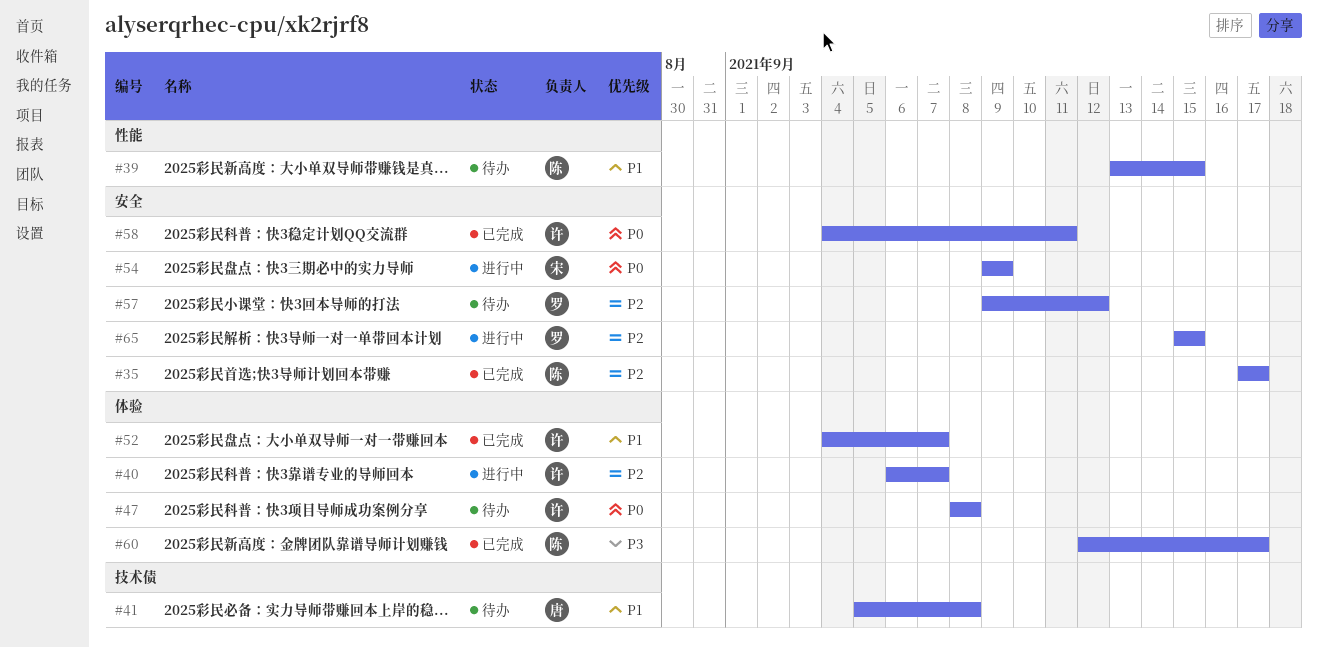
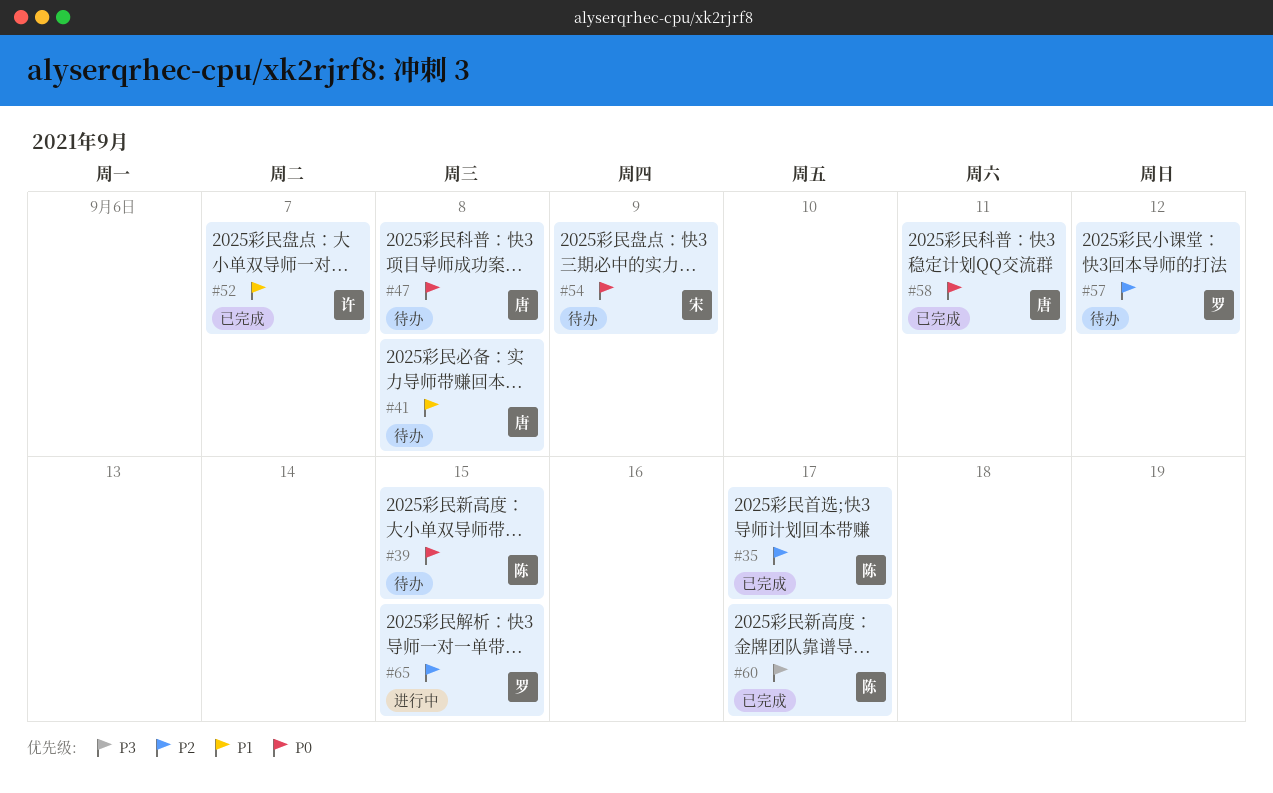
#39, priority: P1 -> P0
#40: present -> none
#47, owner: 许 -> 唐
#54, status: 进行中 -> 待办
#58, owner: 许 -> 唐

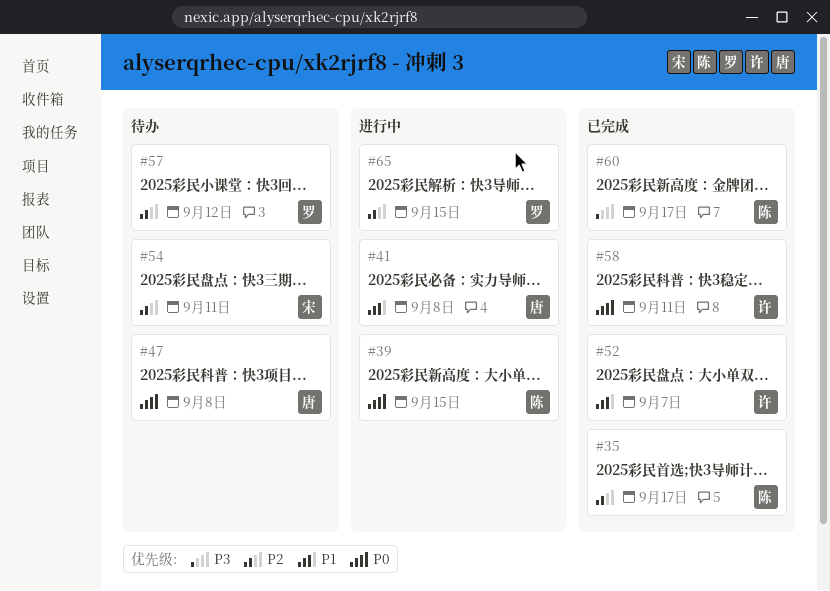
#39, status: 待办 -> 进行中
#41, status: 待办 -> 进行中
#54, priority: P0 -> P2
#54, due: Sep 9 -> Sep 11
#58, owner: 唐 -> 许

